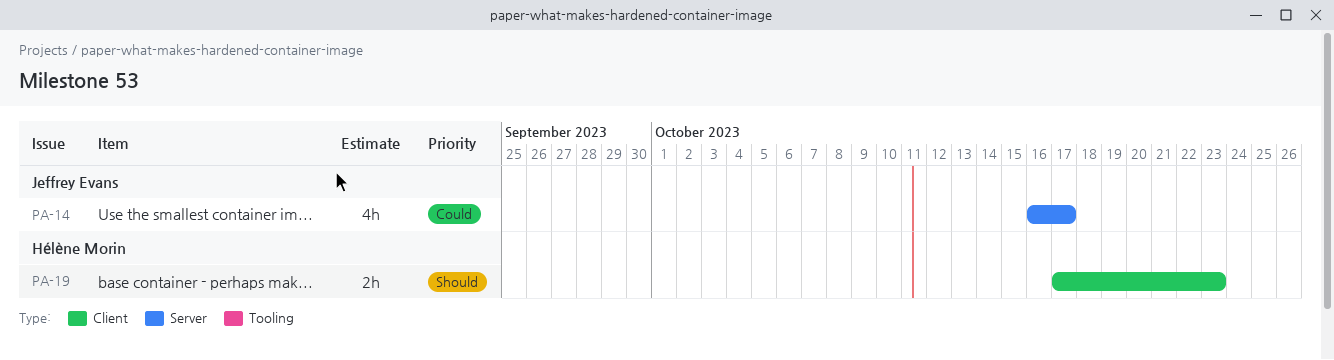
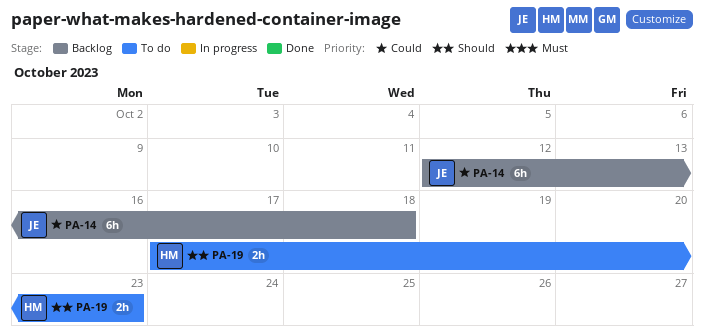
PA-14, estimate: 4h -> 6h
PA-14, start: Oct 16 -> Oct 12
PA-14, due: Oct 17 -> Oct 18

